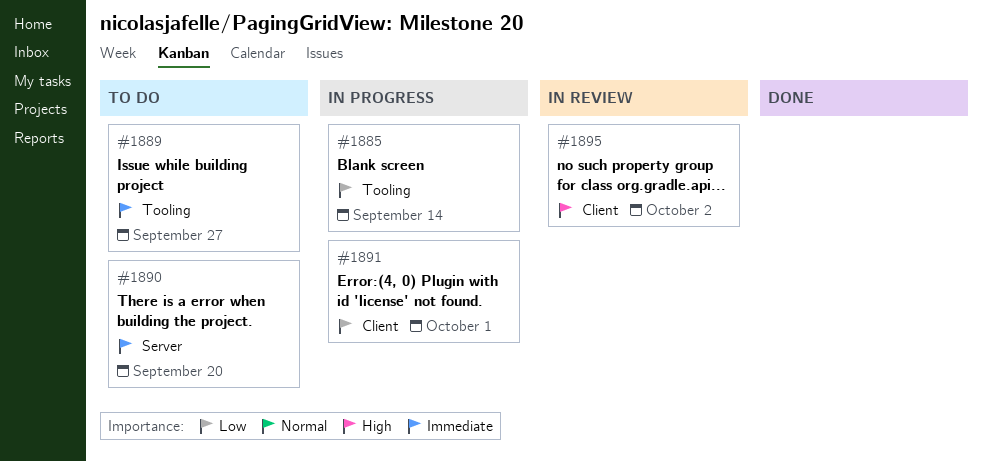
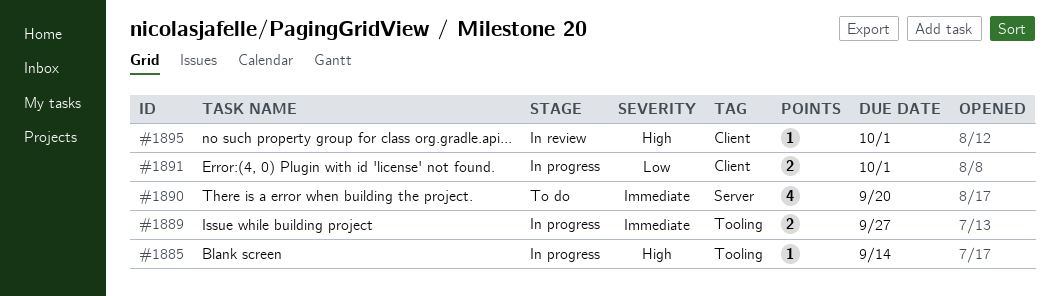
#1885, priority: Low -> High
#1889, status: To do -> In progress
#1895, due: Oct 2 -> Oct 1

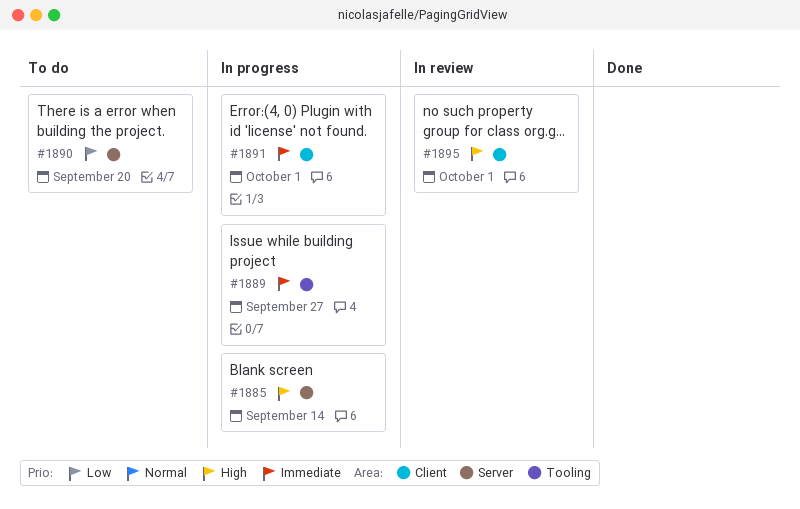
#1885, label: Tooling -> Server
#1890, priority: Immediate -> Low
#1891, priority: Low -> Immediate

